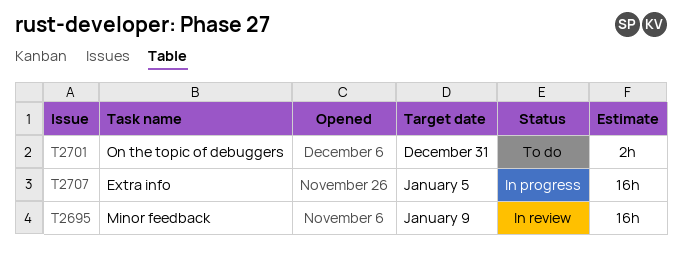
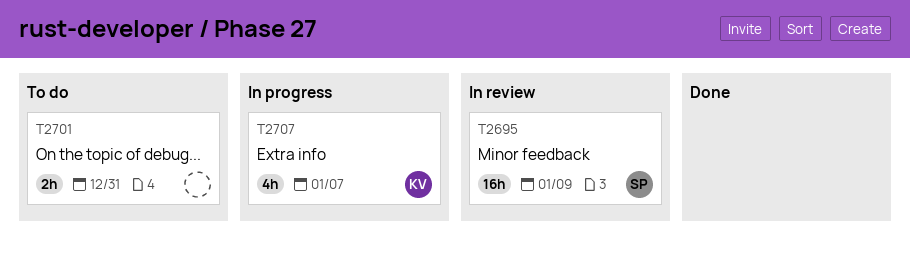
T2707, estimate: 16h -> 4h
T2707, due: Jan 5 -> Jan 7

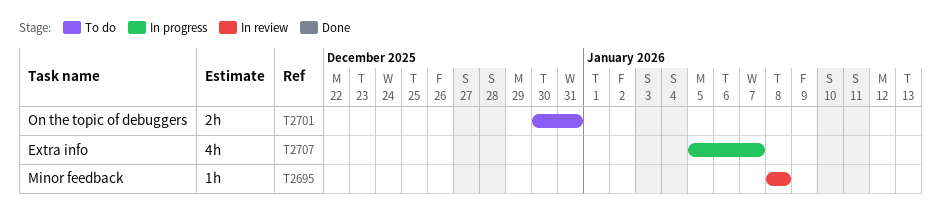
T2695, estimate: 16h -> 1h
T2695, due: Jan 9 -> Jan 8

